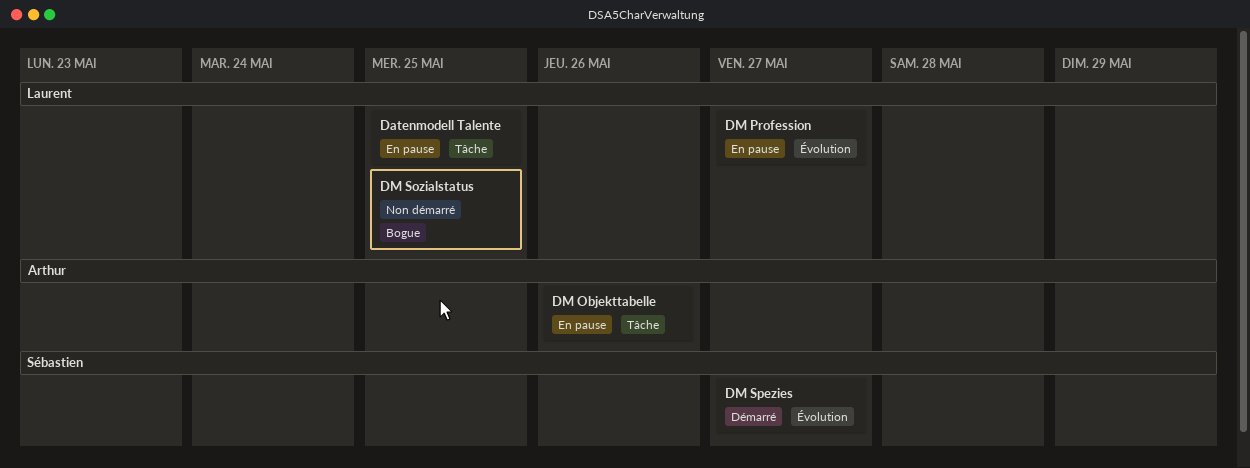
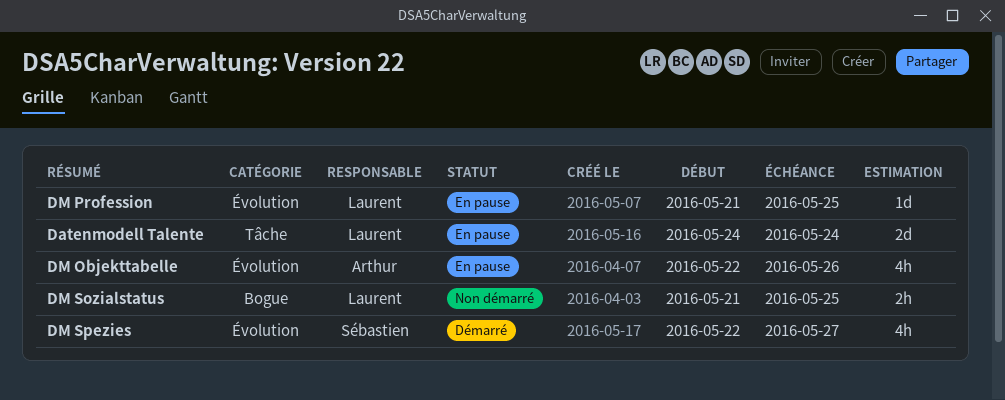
Datenmodell Talente, due: May 25 -> May 24
DM Objekttabelle, label: Tâche -> Évolution
DM Profession, due: May 27 -> May 25

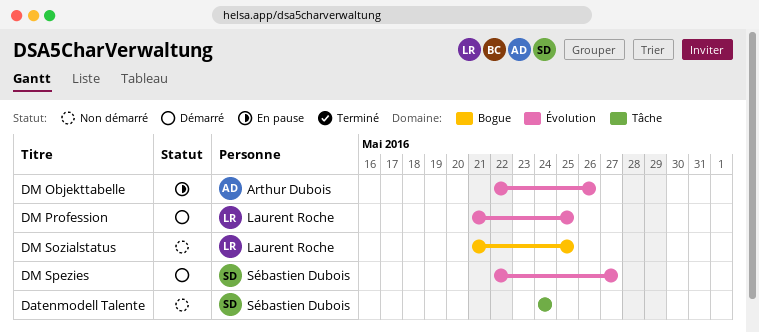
Datenmodell Talente, status: En pause -> Non démarré
Datenmodell Talente, owner: Laurent Roche -> Sébastien Dubois
DM Profession, status: En pause -> Démarré

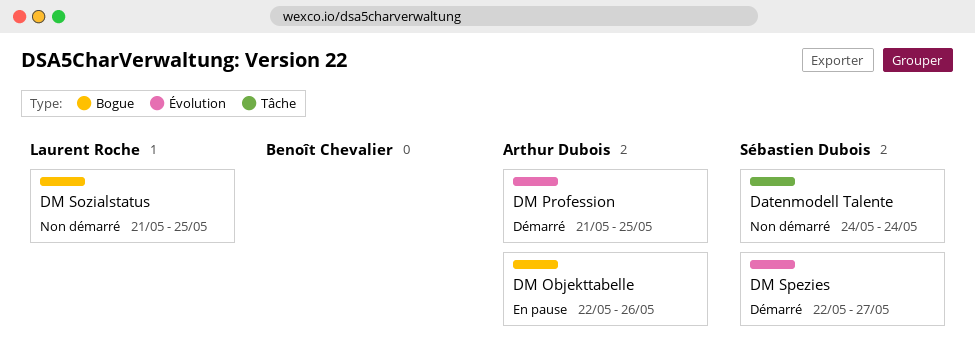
DM Objekttabelle, label: Évolution -> Bogue
DM Profession, owner: Laurent Roche -> Arthur Dubois

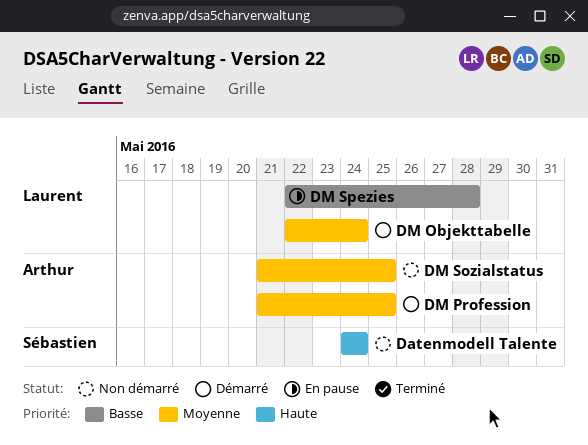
DM Objekttabelle, status: En pause -> Démarré
DM Objekttabelle, owner: Arthur Dubois -> Laurent Roche
DM Objekttabelle, due: May 26 -> May 24
DM Sozialstatus, owner: Laurent Roche -> Arthur Dubois
DM Spezies, status: Démarré -> En pause
DM Spezies, owner: Sébastien Dubois -> Laurent Roche
DM Spezies, due: May 27 -> May 28

